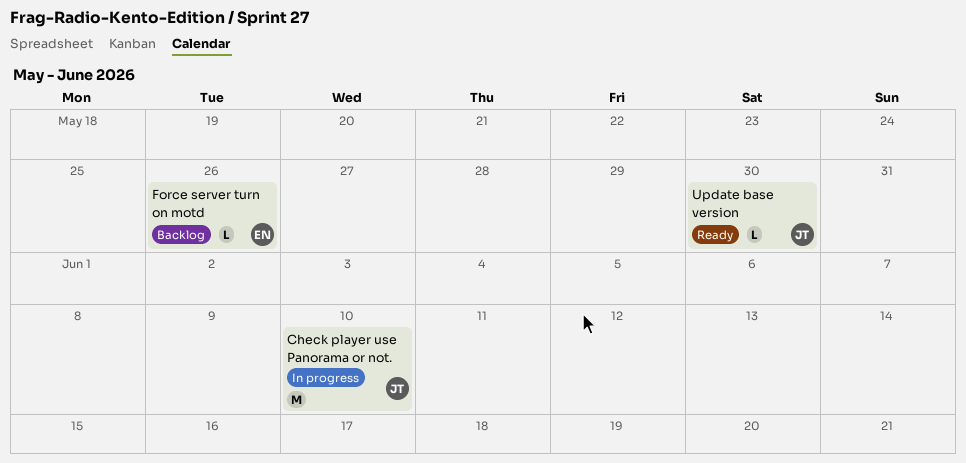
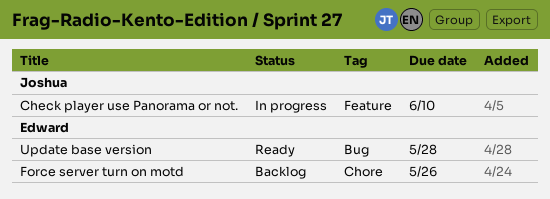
Update base version, owner: Joshua -> Edward
Update base version, due: May 30 -> May 28

